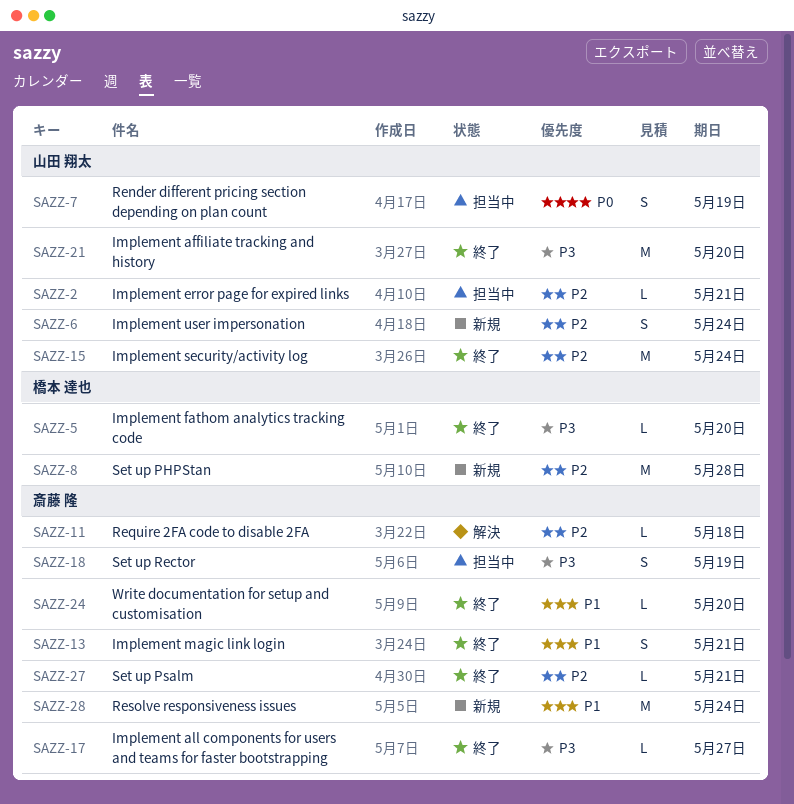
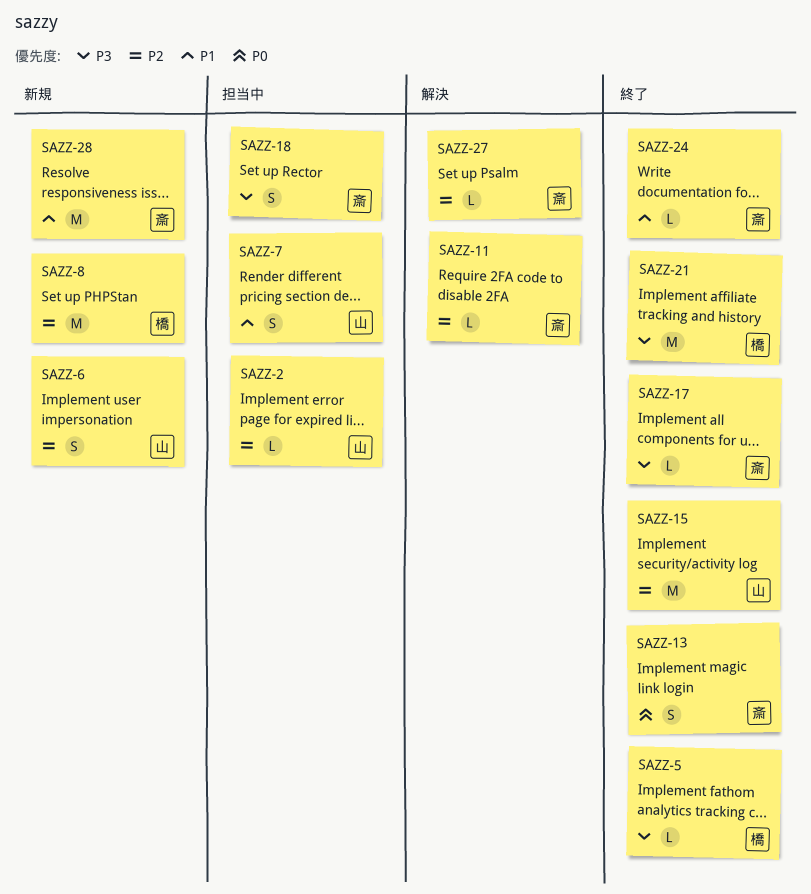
SAZZ-7, priority: P0 -> P1
SAZZ-13, priority: P1 -> P0
SAZZ-21, owner: 山田 翔太 -> 橋本 達也
SAZZ-27, status: 終了 -> 解決

